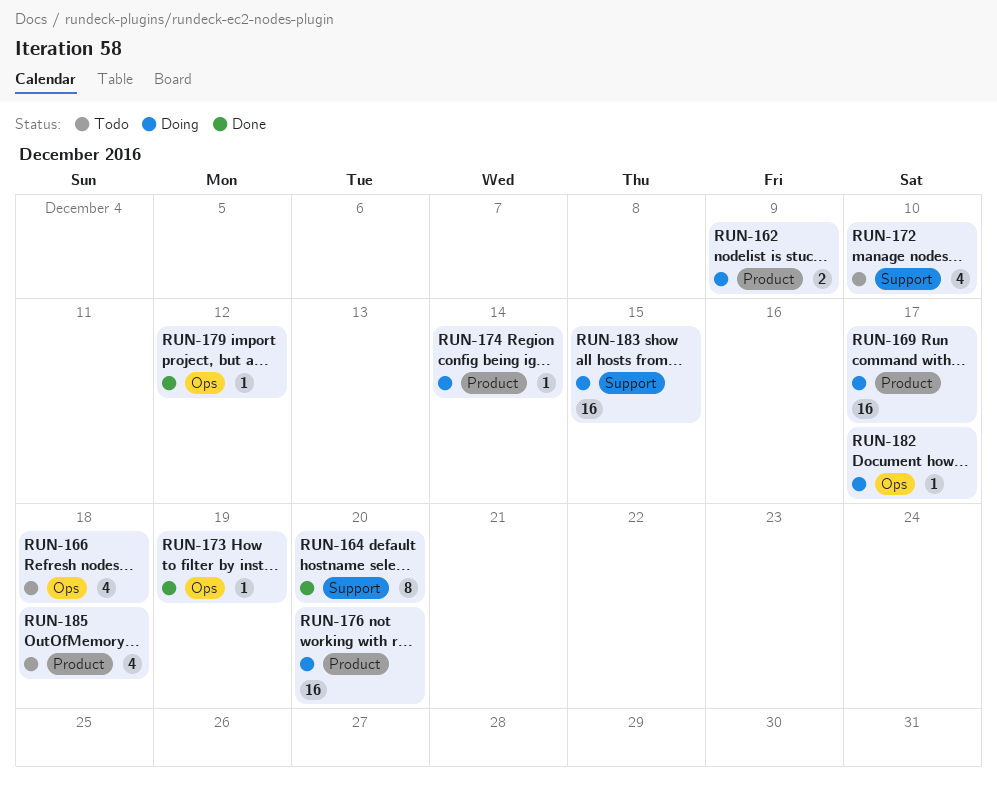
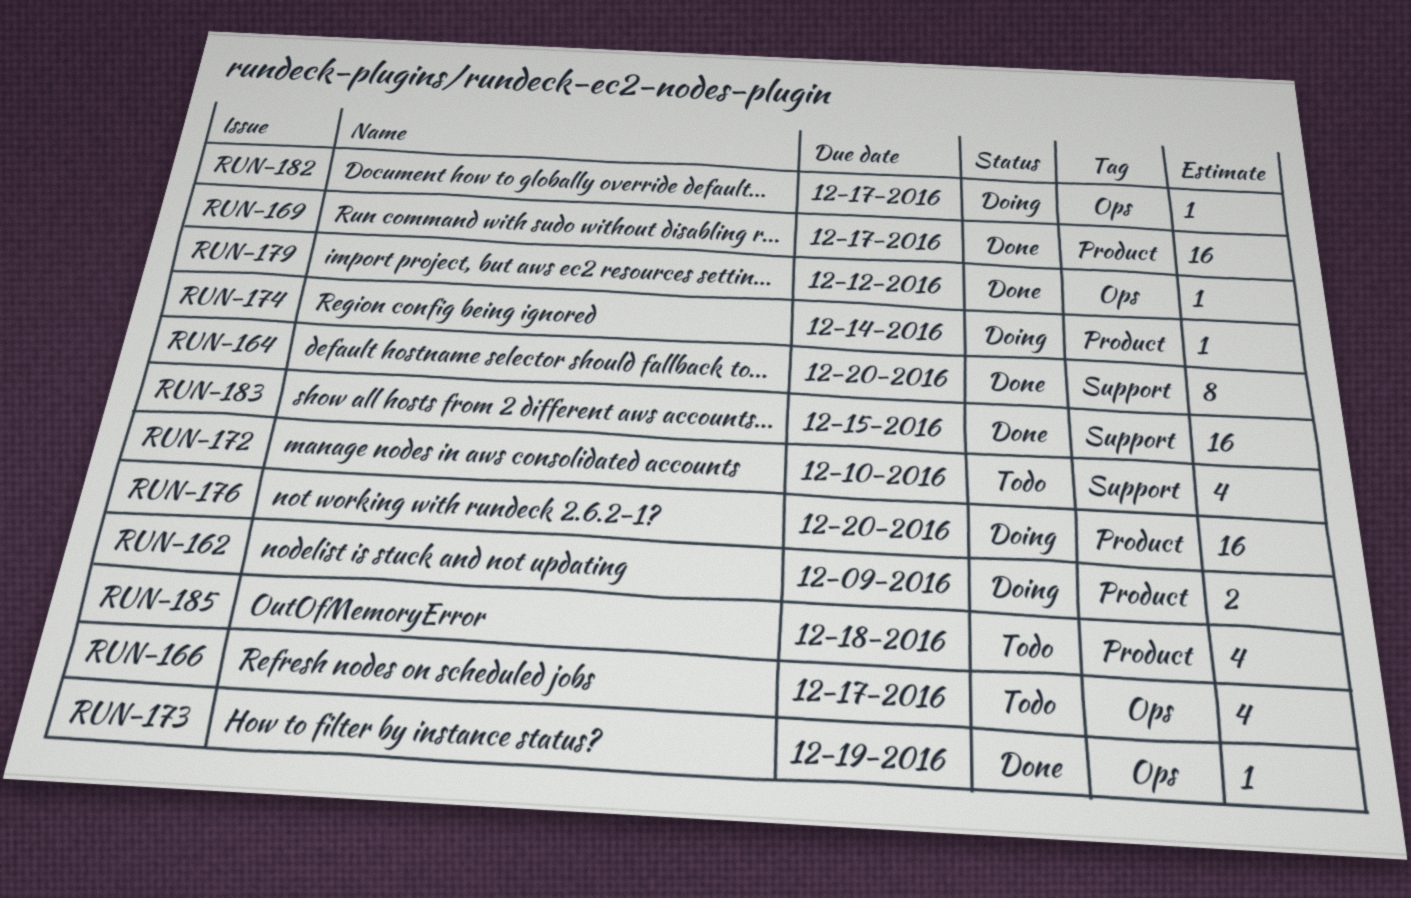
RUN-166, due: Dec 18 -> Dec 17
RUN-169, status: Doing -> Done
RUN-183, status: Doing -> Done

